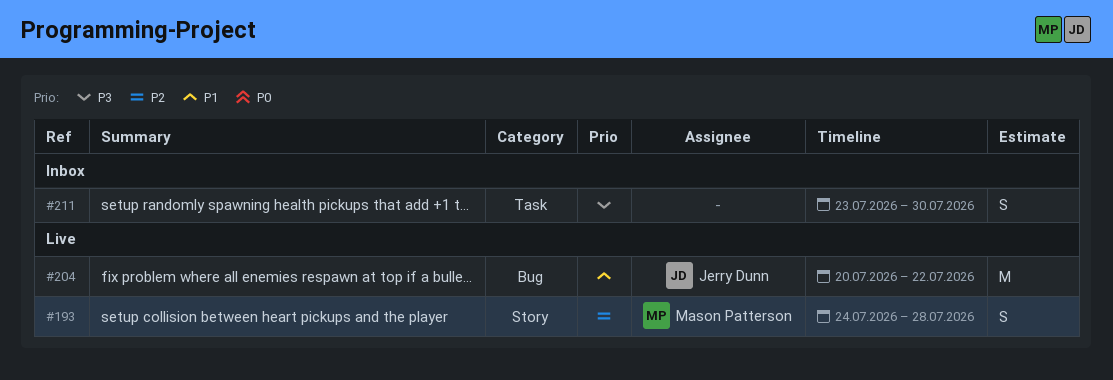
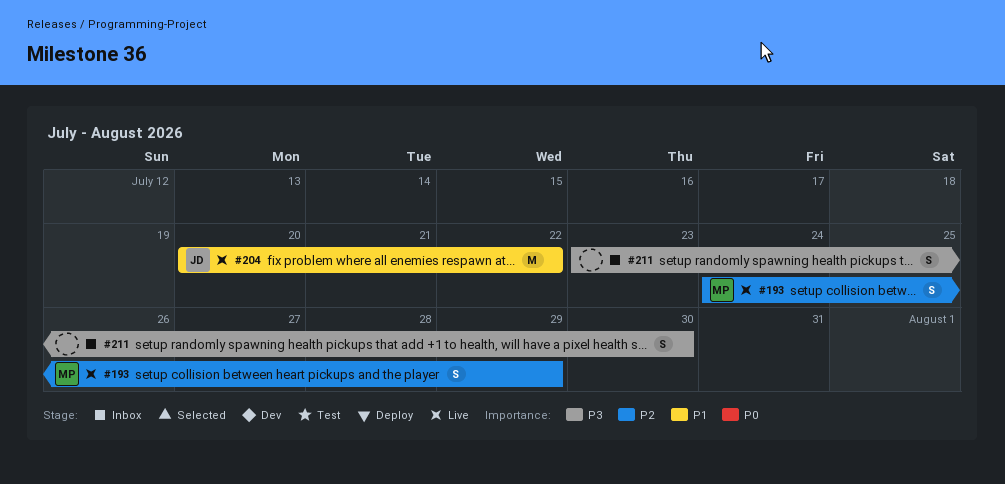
#193, due: Jul 28 -> Jul 29

